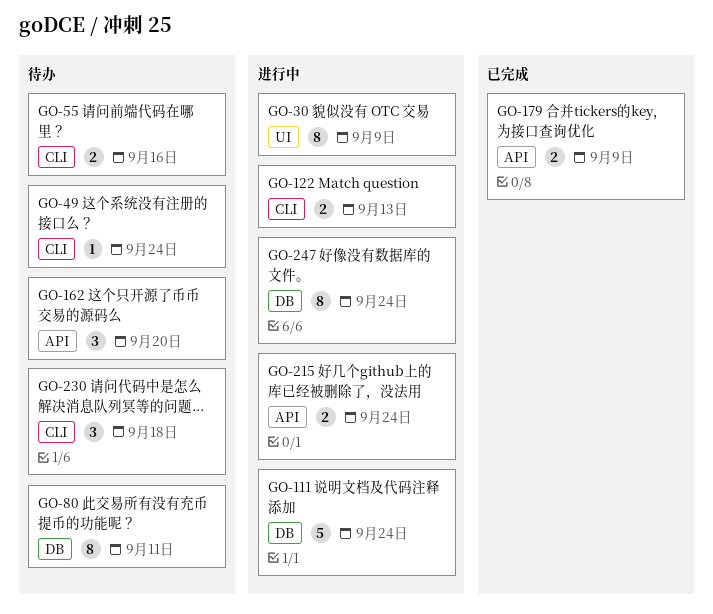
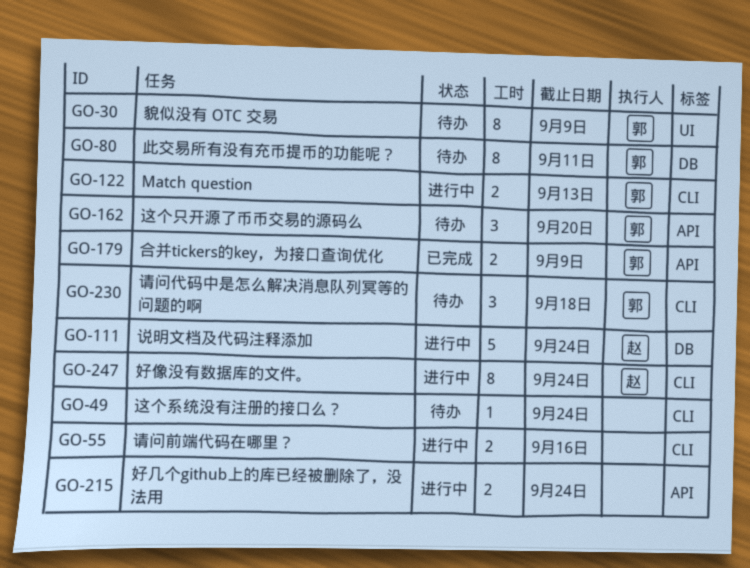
GO-30, status: 进行中 -> 待办
GO-55, status: 待办 -> 进行中
GO-247, label: DB -> CLI

